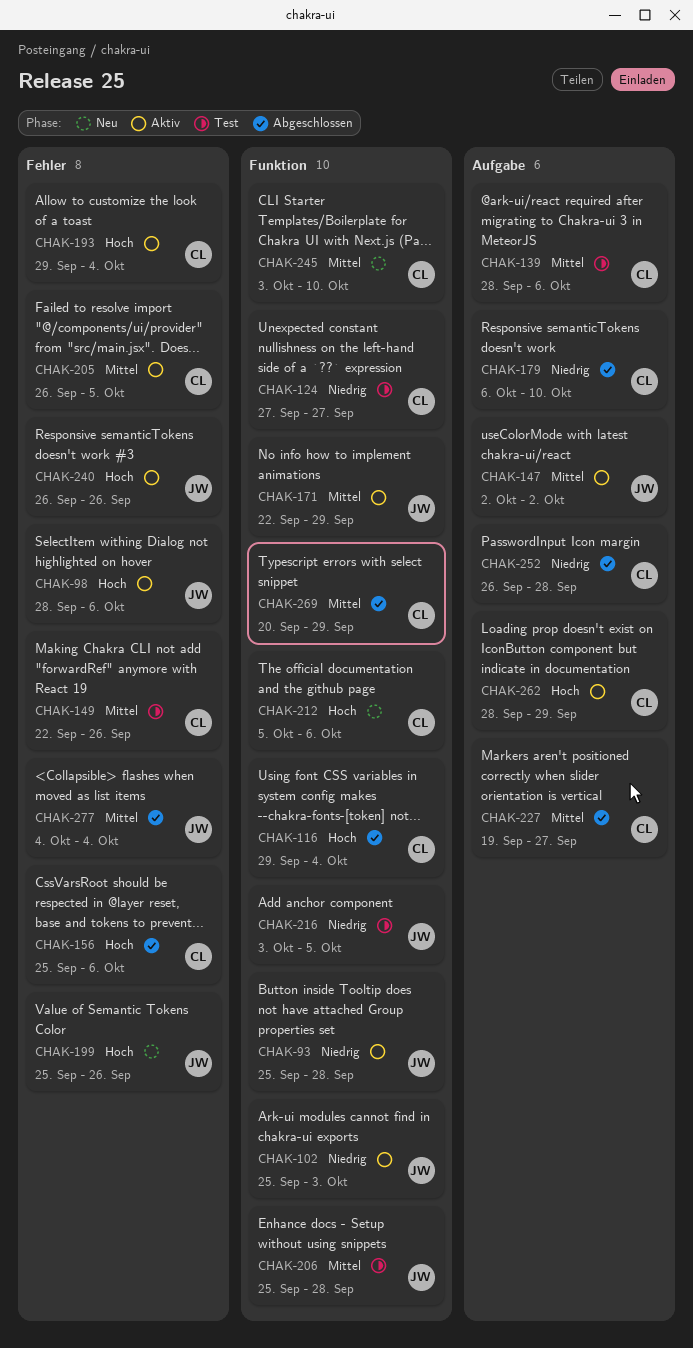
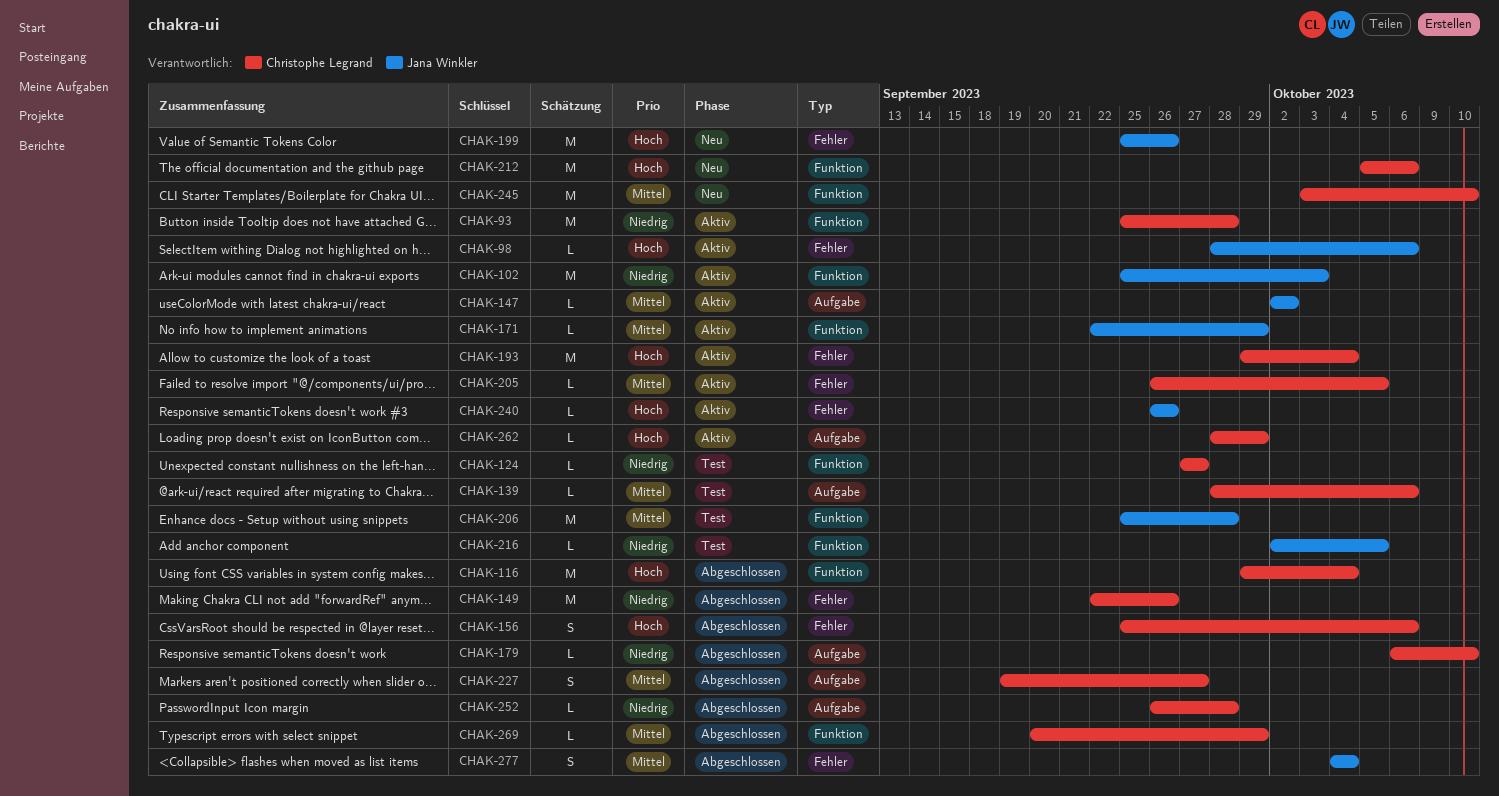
CHAK-93, owner: Jana Winkler -> Christophe Legrand
CHAK-149, status: Test -> Abgeschlossen
CHAK-149, priority: Mittel -> Niedrig
CHAK-216, start: Oct 3 -> Oct 2

